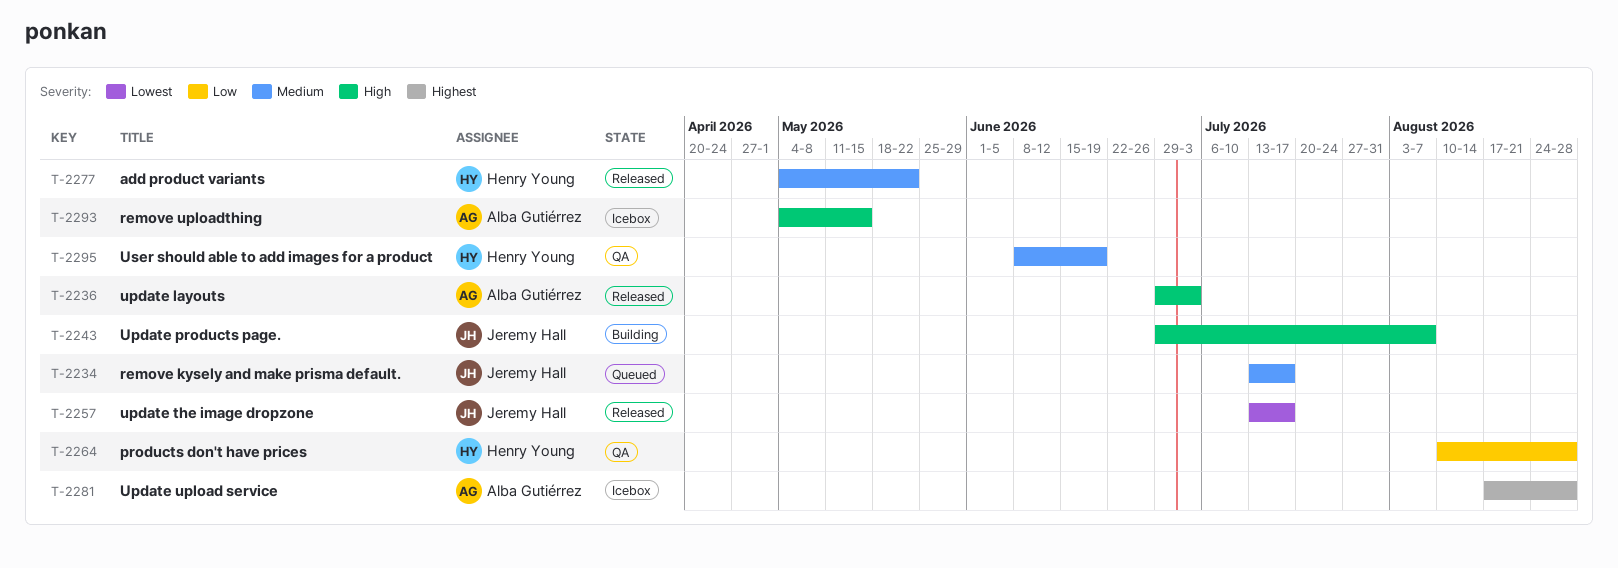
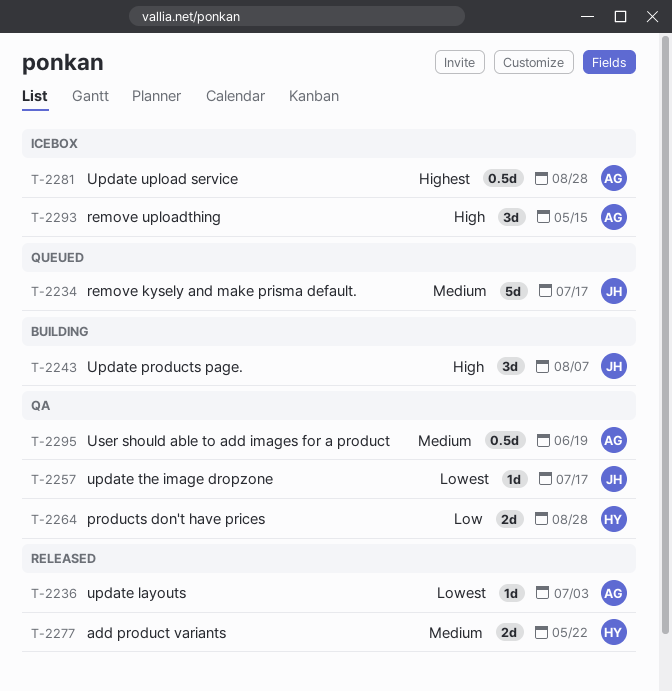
T-2236, priority: High -> Lowest
T-2257, status: Released -> QA
T-2295, owner: Henry Young -> Alba Gutiérrez

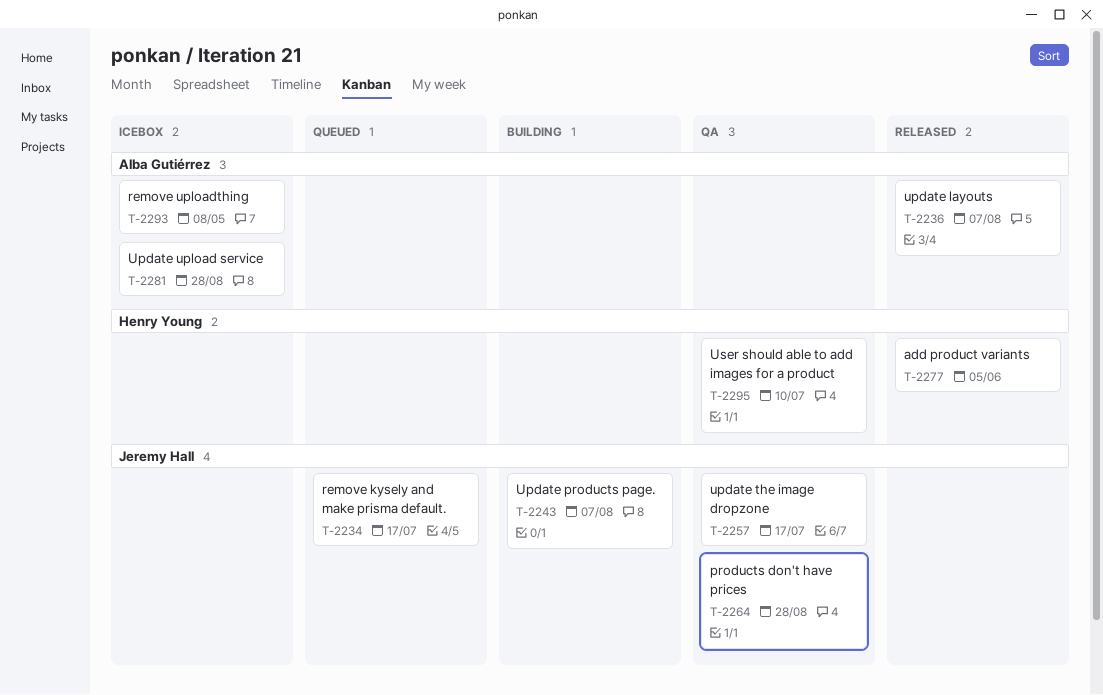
T-2236, due: Jul 3 -> Aug 7
T-2264, owner: Henry Young -> Jeremy Hall
T-2277, due: May 22 -> Jun 5
T-2293, due: May 15 -> May 8
T-2295, owner: Alba Gutiérrez -> Henry Young
T-2295, due: Jun 19 -> Jul 10

